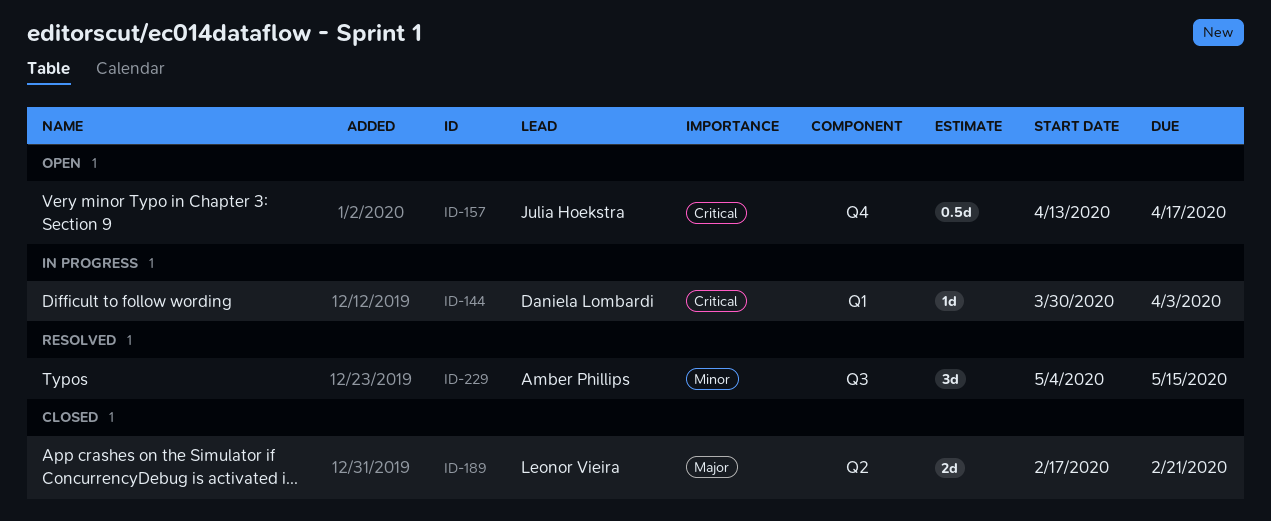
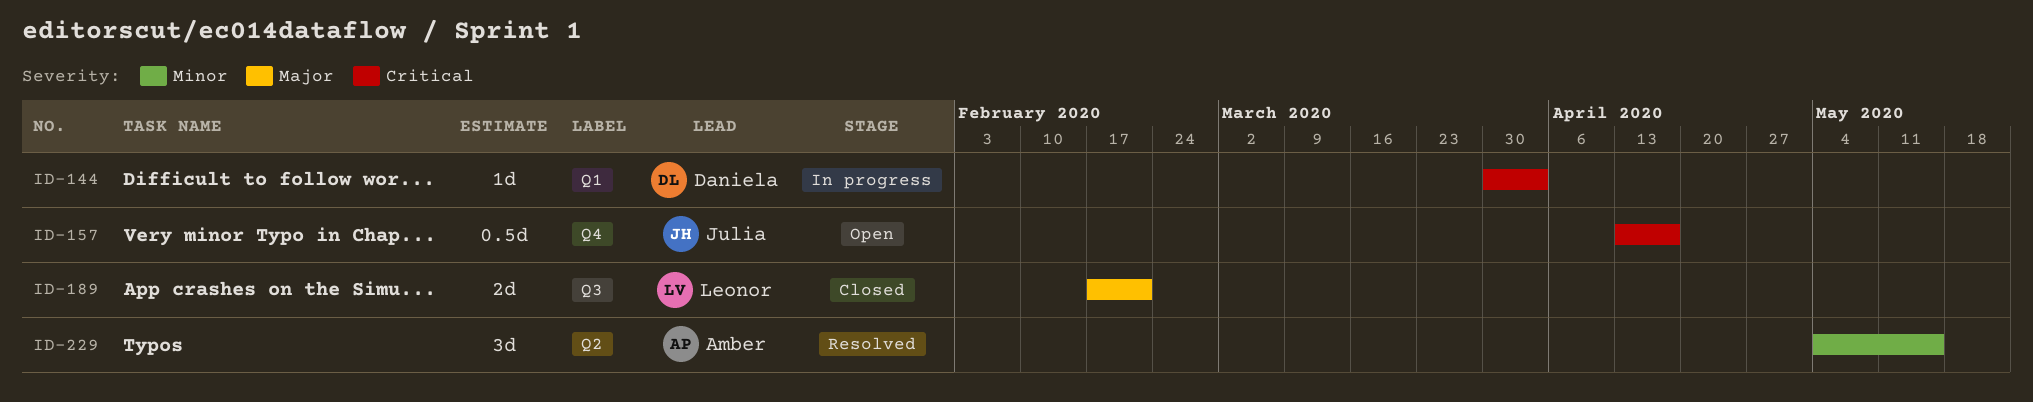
ID-189, label: Q2 -> Q3
ID-229, label: Q3 -> Q2

